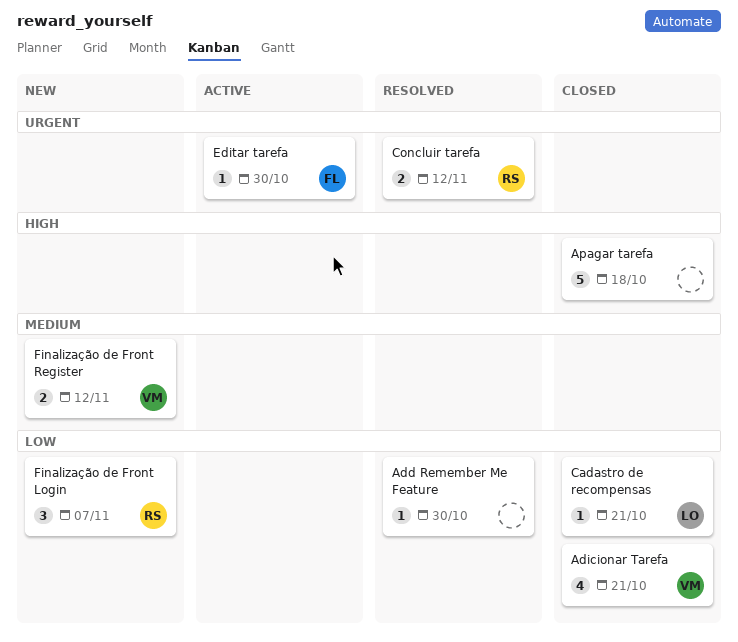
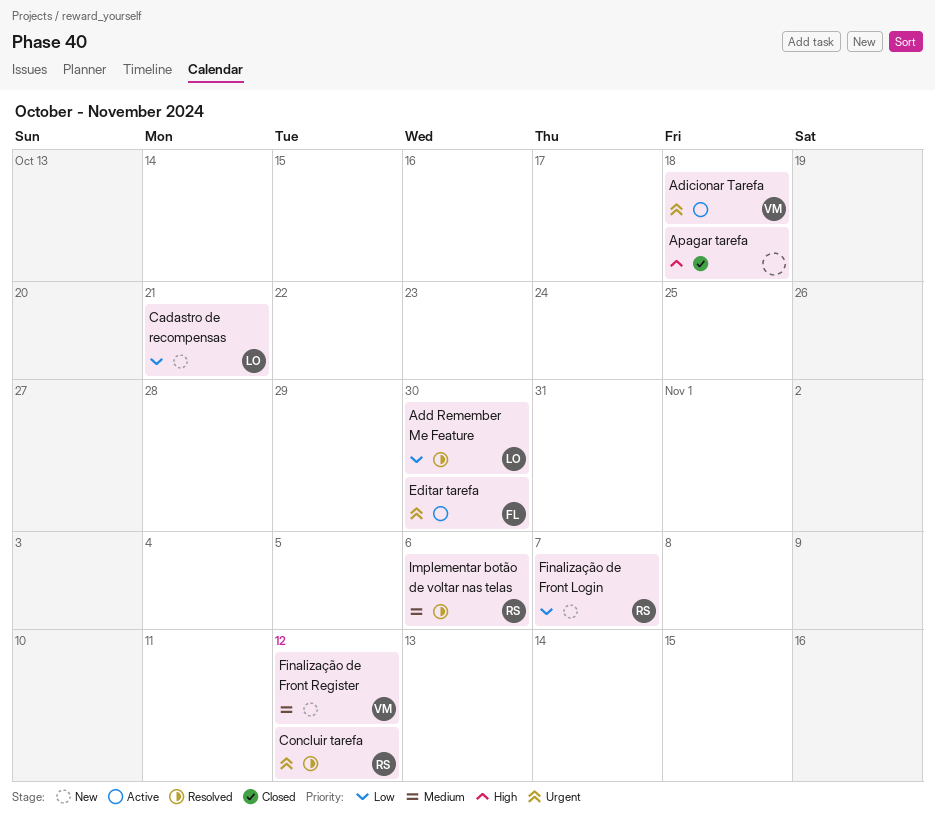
Add Remember Me Feature, owner: none -> LO
Adicionar Tarefa, status: Closed -> Active
Adicionar Tarefa, priority: Low -> Urgent
Adicionar Tarefa, due: Oct 21 -> Oct 18
Cadastro de recompensas, status: Closed -> New
Implementar botão de voltar nas telas: none -> present

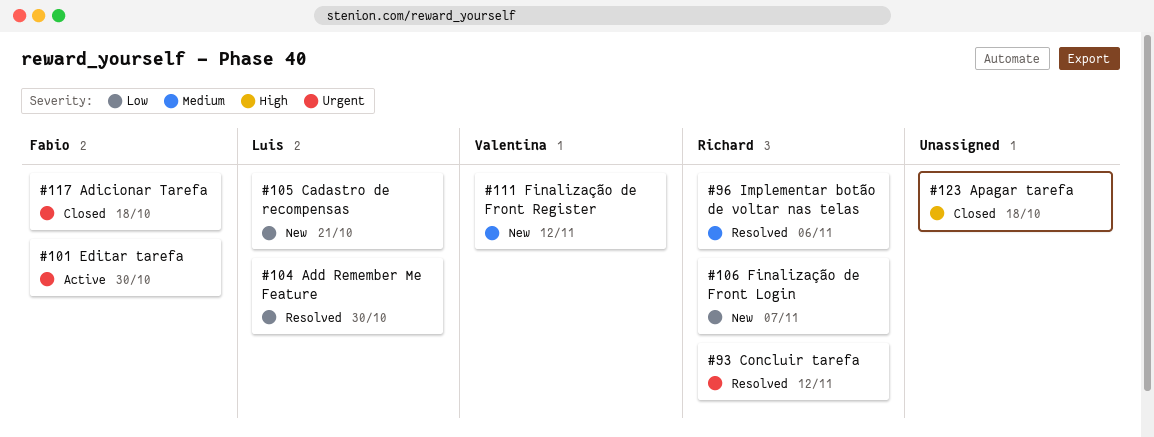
Adicionar Tarefa, status: Active -> Closed
Adicionar Tarefa, owner: Valentina -> Fabio

